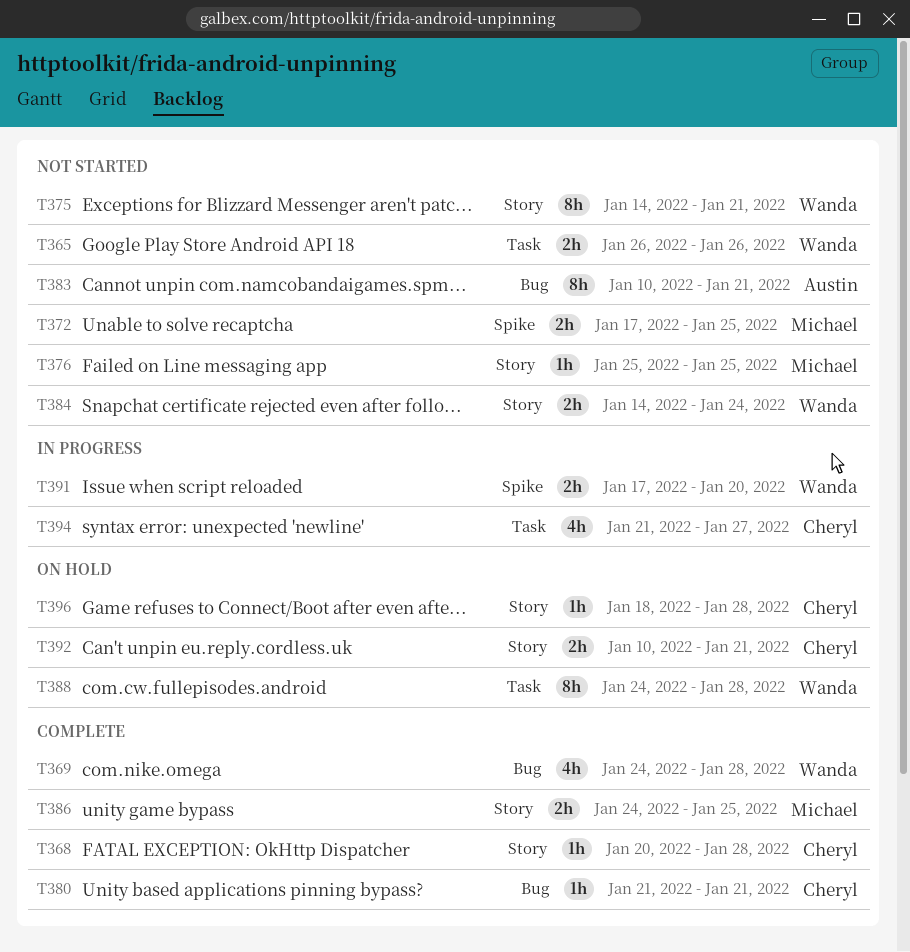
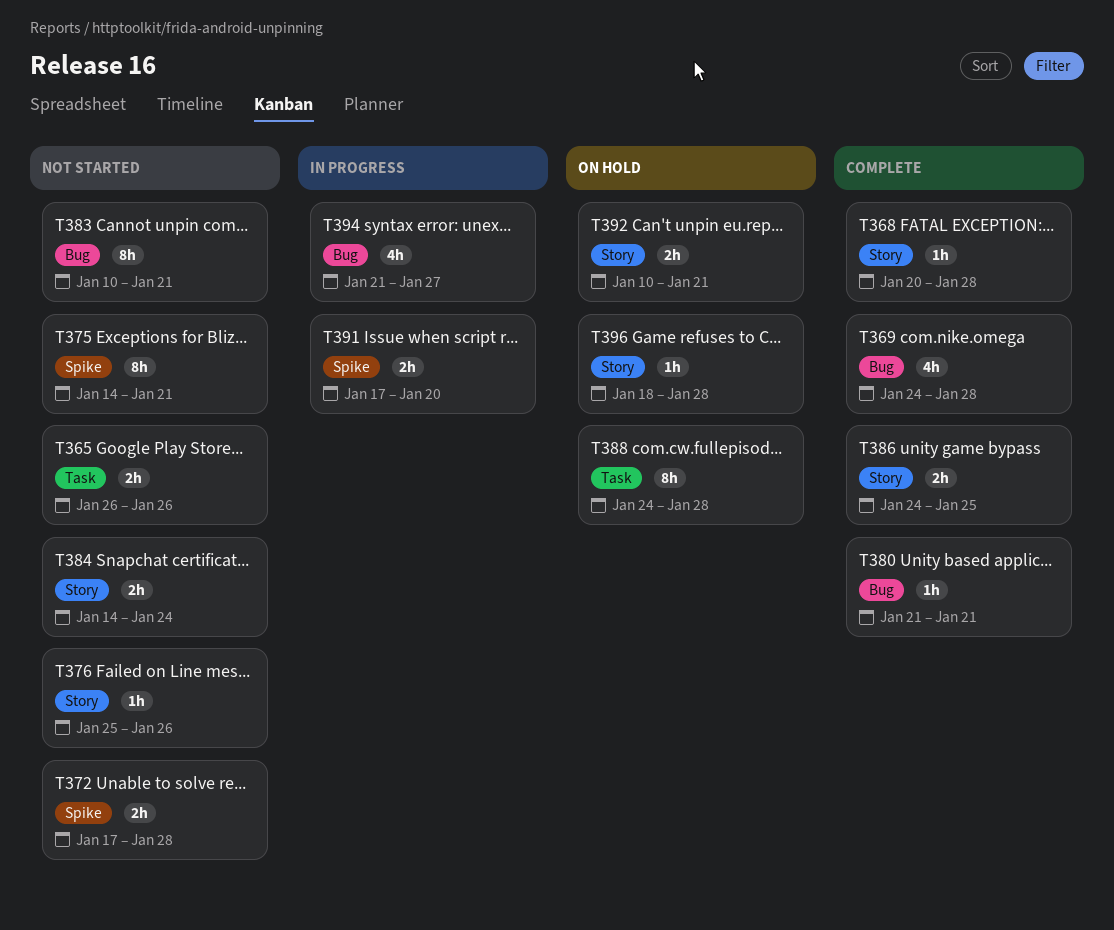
T372, due: Jan 25 -> Jan 28
T375, label: Story -> Spike
T376, due: Jan 25 -> Jan 26
T394, label: Task -> Bug

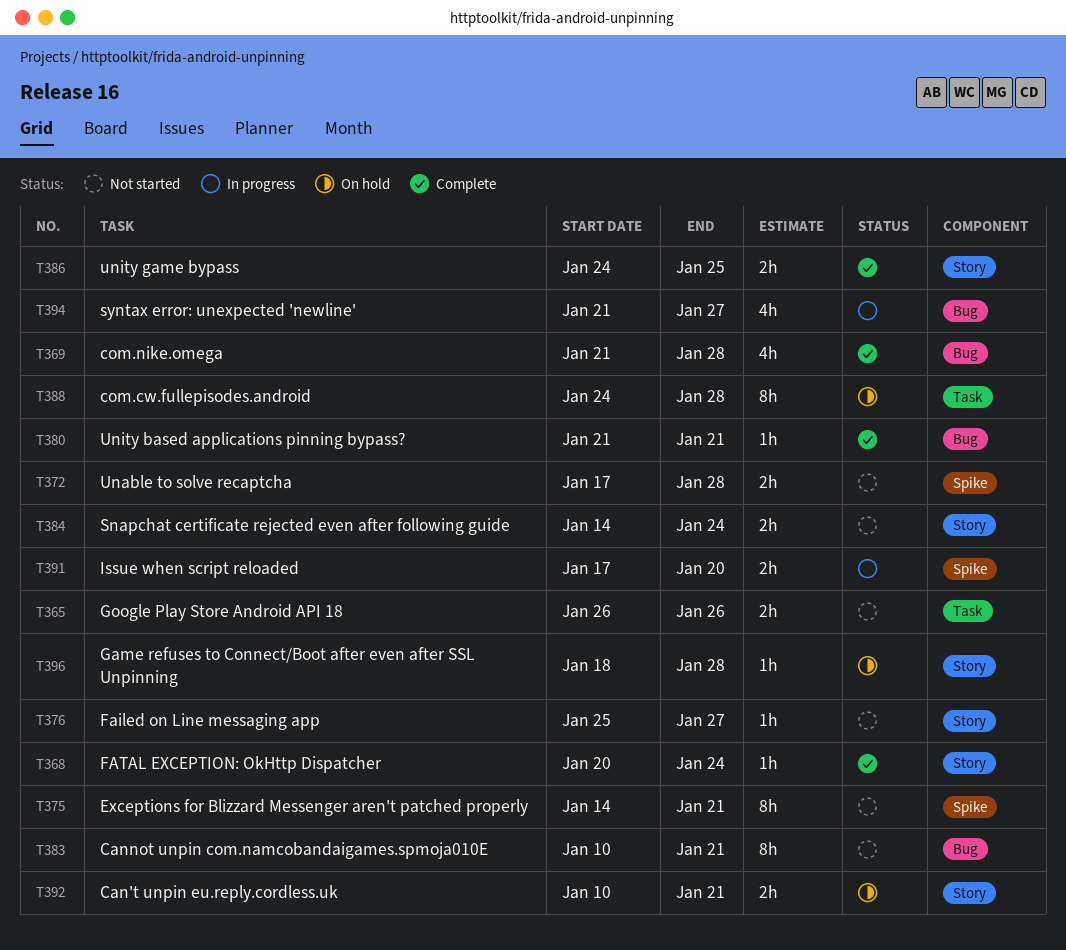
T368, due: Jan 28 -> Jan 24
T369, start: Jan 24 -> Jan 21
T376, due: Jan 26 -> Jan 27

